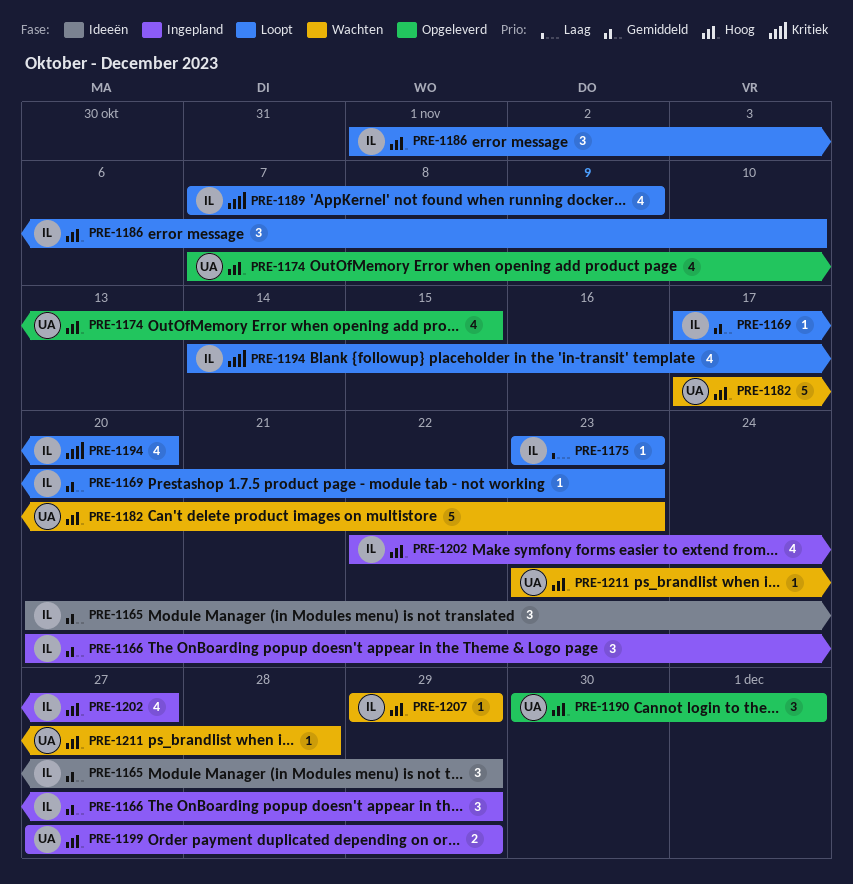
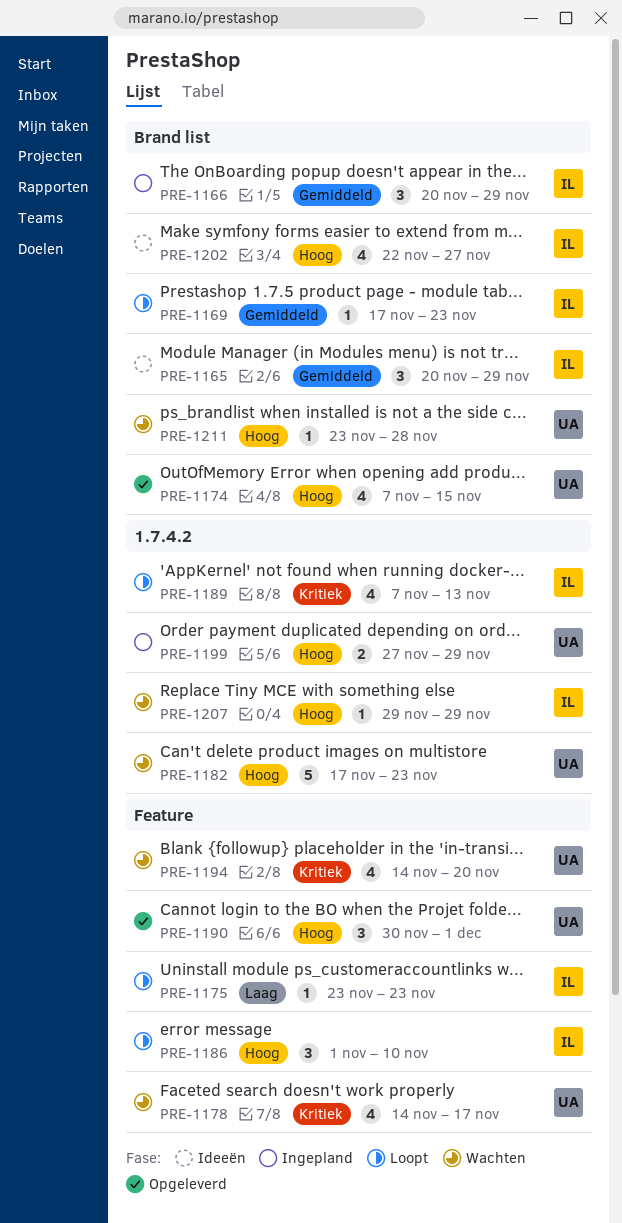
PRE-1178: none -> present
PRE-1189, due: Nov 9 -> Nov 13
PRE-1194, status: Loopt -> Wachten
PRE-1194, owner: IL -> UA
PRE-1202, status: Ingepland -> Ideeën

